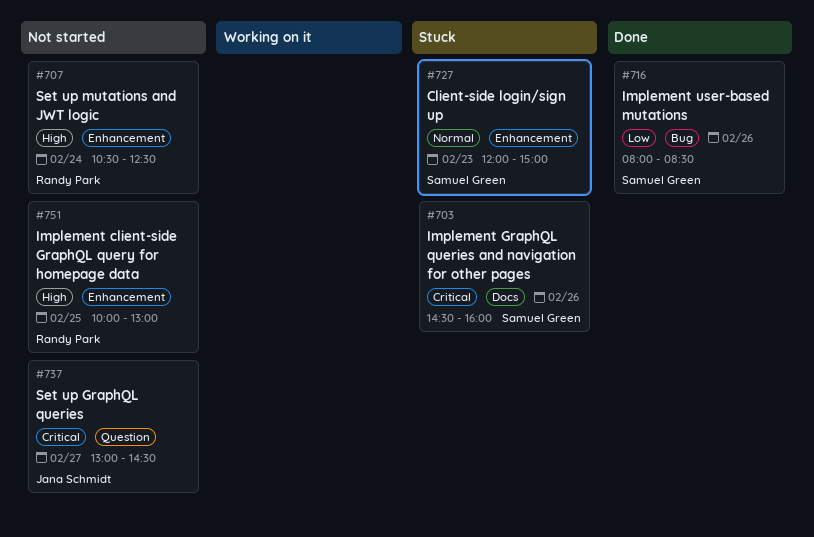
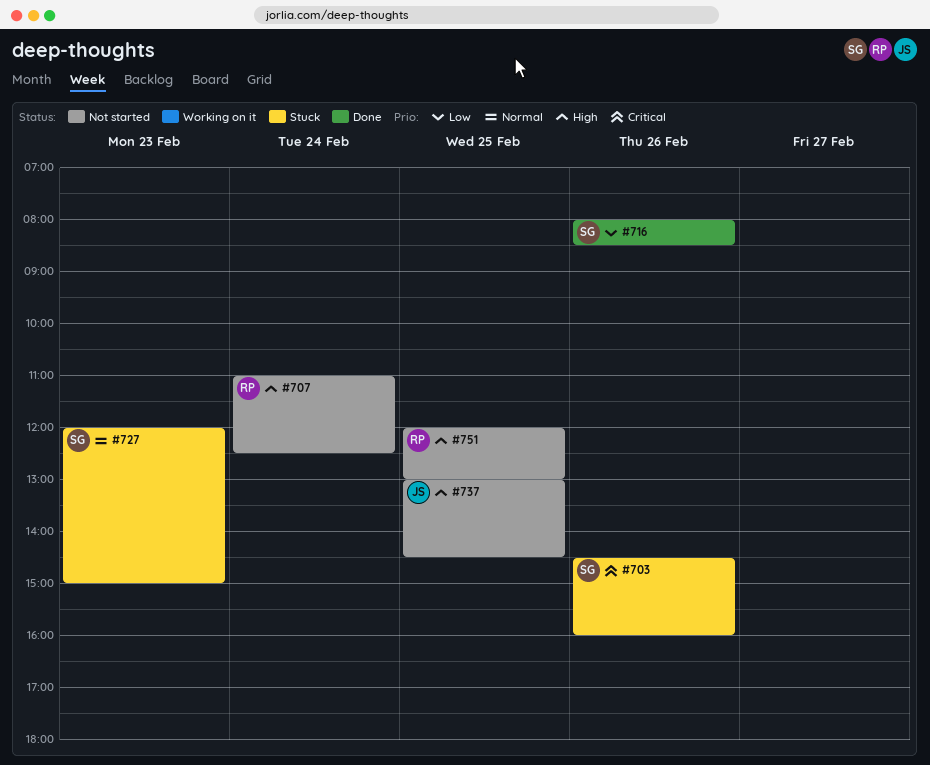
#707, begins: 10:30 -> 11:00
#737, priority: Critical -> High
#737, day: Feb 27 -> Feb 25
#751, begins: 10:00 -> 12:00

